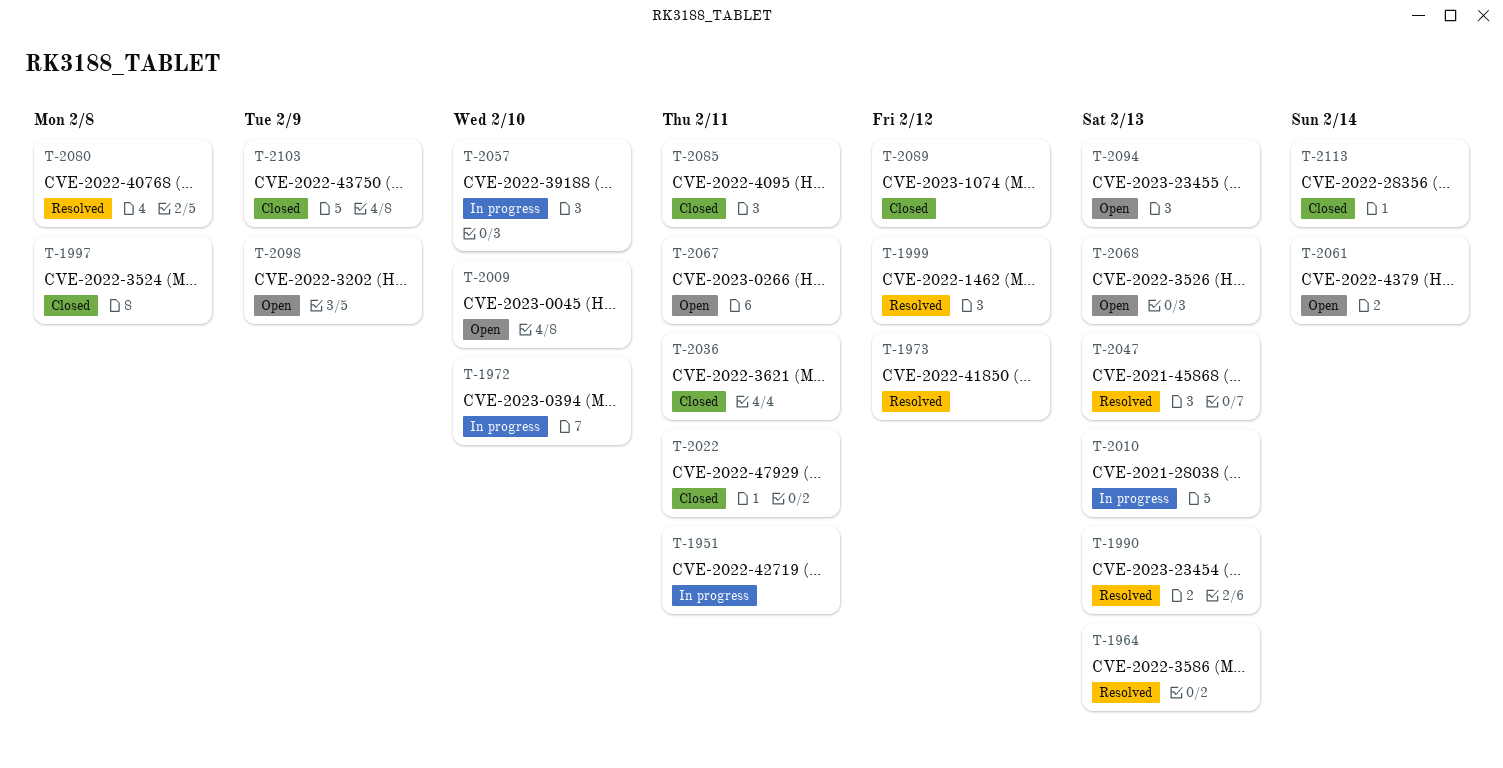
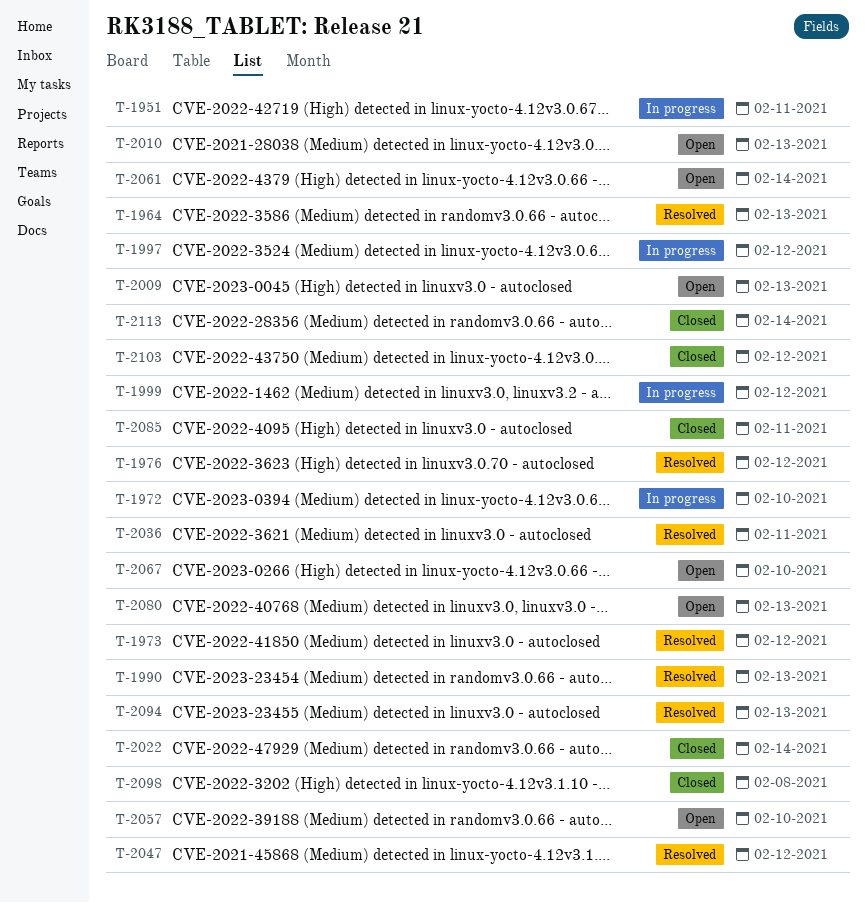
T-1976: none -> present
T-1997, status: Closed -> In progress
T-1997, due: Feb 8 -> Feb 12
T-1999, status: Resolved -> In progress
T-2009, due: Feb 10 -> Feb 13
T-2010, status: In progress -> Open
T-2022, due: Feb 11 -> Feb 14
T-2036, status: Closed -> Resolved
T-2047, due: Feb 13 -> Feb 12
T-2057, status: In progress -> Open
T-2067, due: Feb 11 -> Feb 10
T-2068: present -> none
T-2080, status: Resolved -> Open
T-2080, due: Feb 8 -> Feb 13
T-2089: present -> none
T-2094, status: Open -> Resolved
T-2098, status: Open -> Closed
T-2098, due: Feb 9 -> Feb 8
T-2103, due: Feb 9 -> Feb 12

